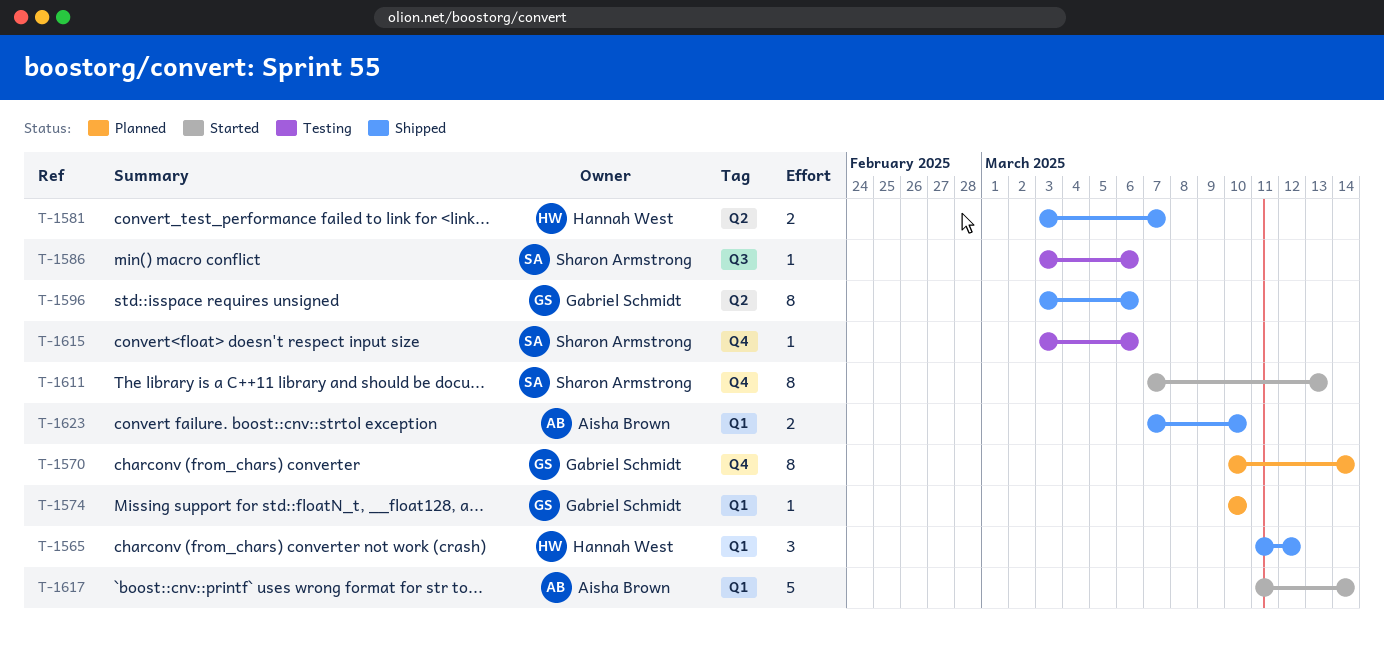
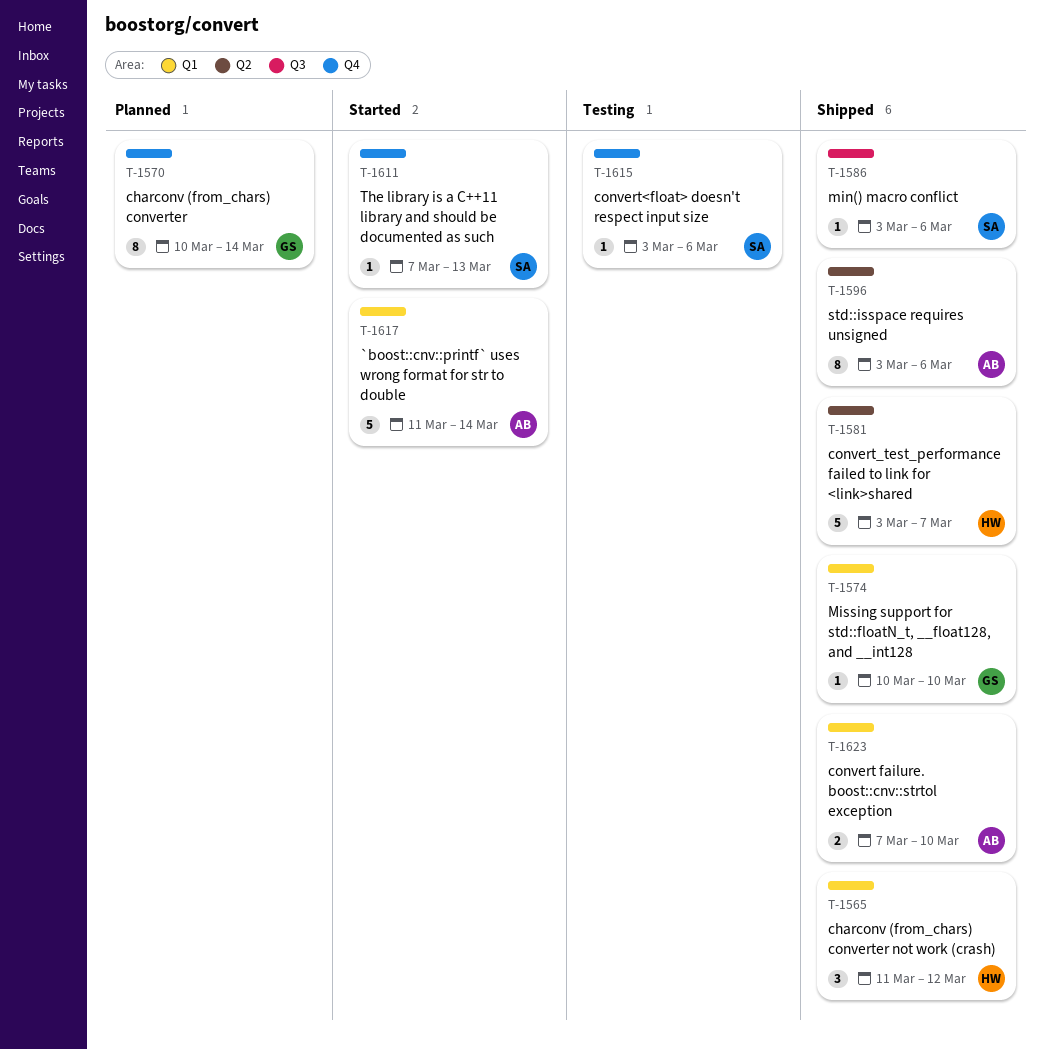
T-1574, status: Planned -> Shipped
T-1581, estimate: 2 -> 5
T-1586, status: Testing -> Shipped
T-1596, owner: Gabriel Schmidt -> Aisha Brown
T-1611, estimate: 8 -> 1

